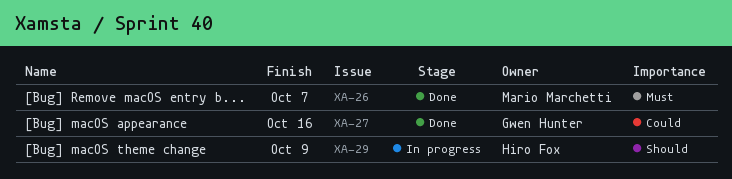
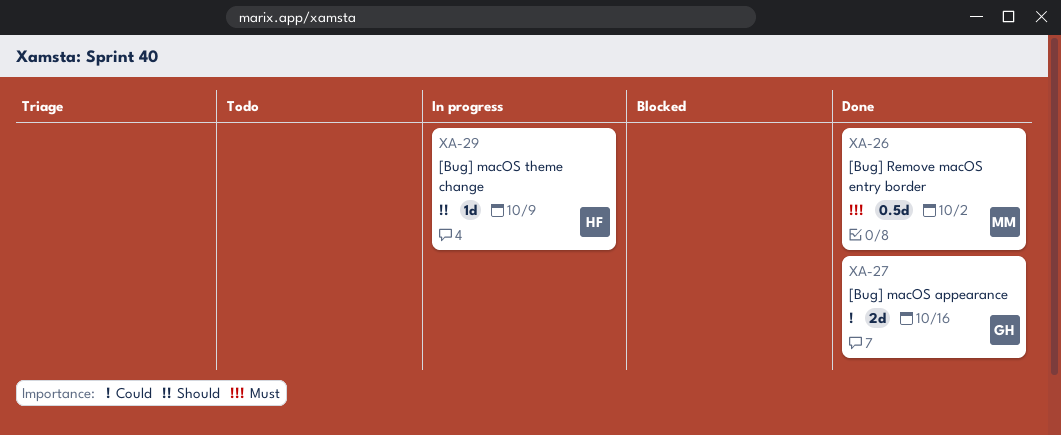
XA-26, due: Oct 7 -> Oct 2

